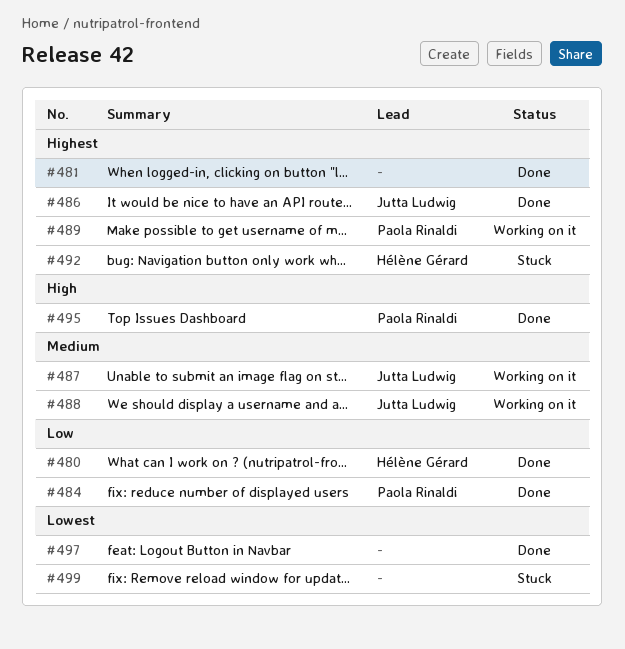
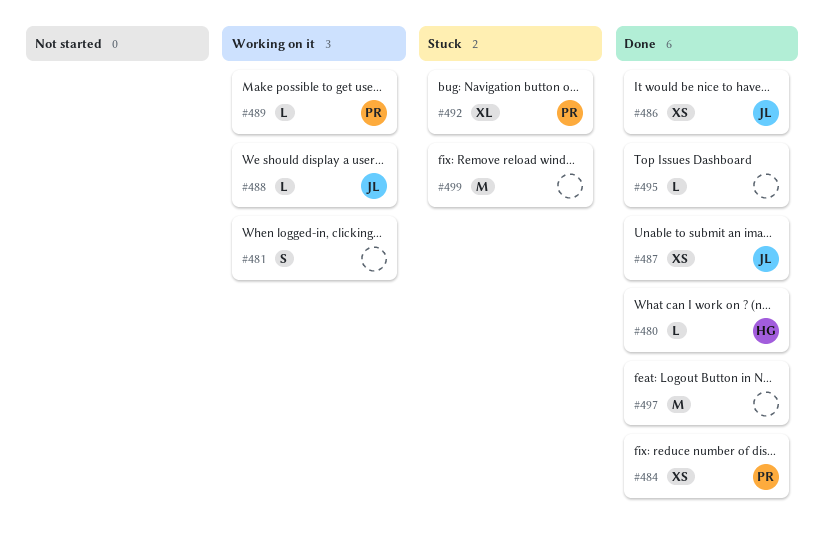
#481, status: Done -> Working on it
#487, status: Working on it -> Done
#492, owner: Hélène Gérard -> Paola Rinaldi
#495, owner: Paola Rinaldi -> none

